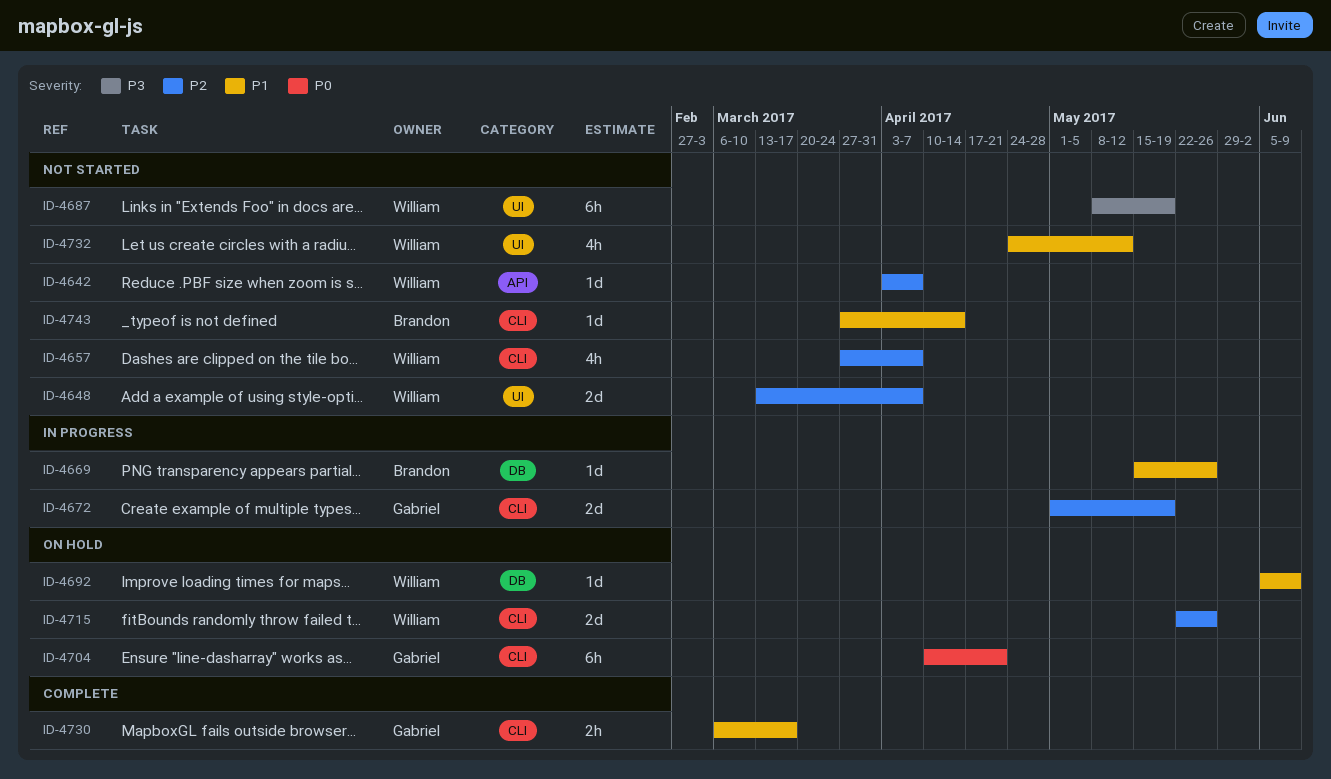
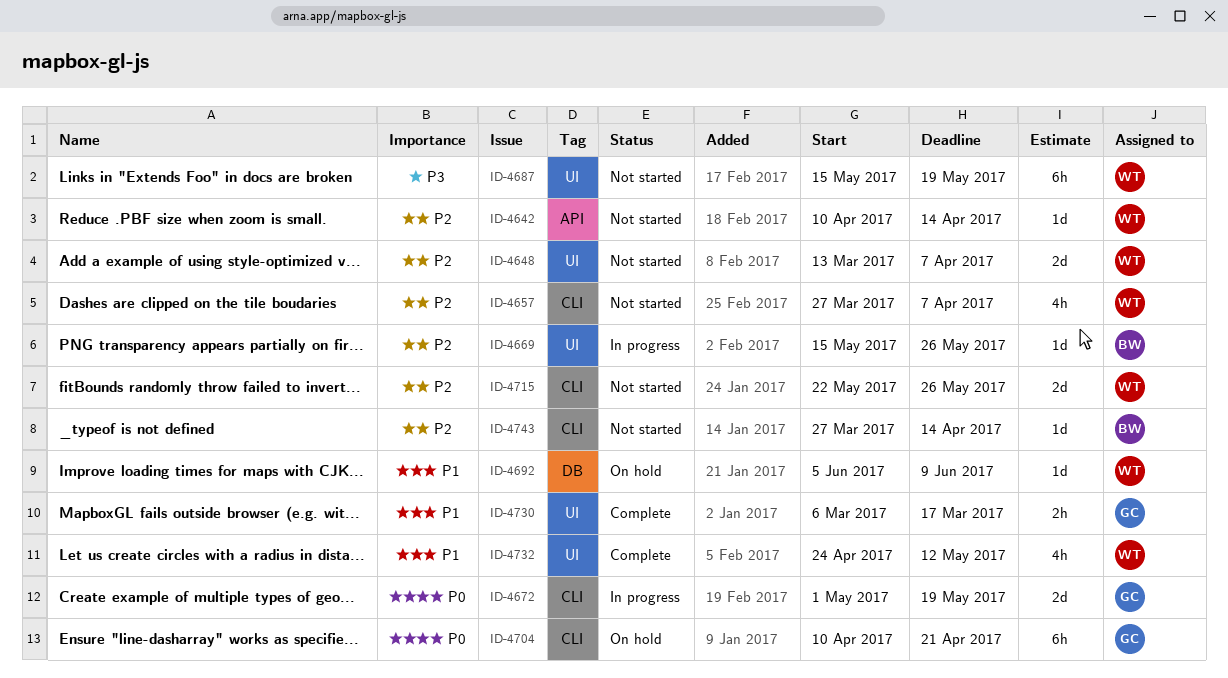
ID-4642, start: Apr 3 -> Apr 10
ID-4642, due: Apr 7 -> Apr 14
ID-4669, priority: P1 -> P2
ID-4669, label: DB -> UI
ID-4672, priority: P2 -> P0
ID-4687, start: May 8 -> May 15
ID-4715, status: On hold -> Not started
ID-4730, label: CLI -> UI
ID-4732, status: Not started -> Complete
ID-4743, priority: P1 -> P2

